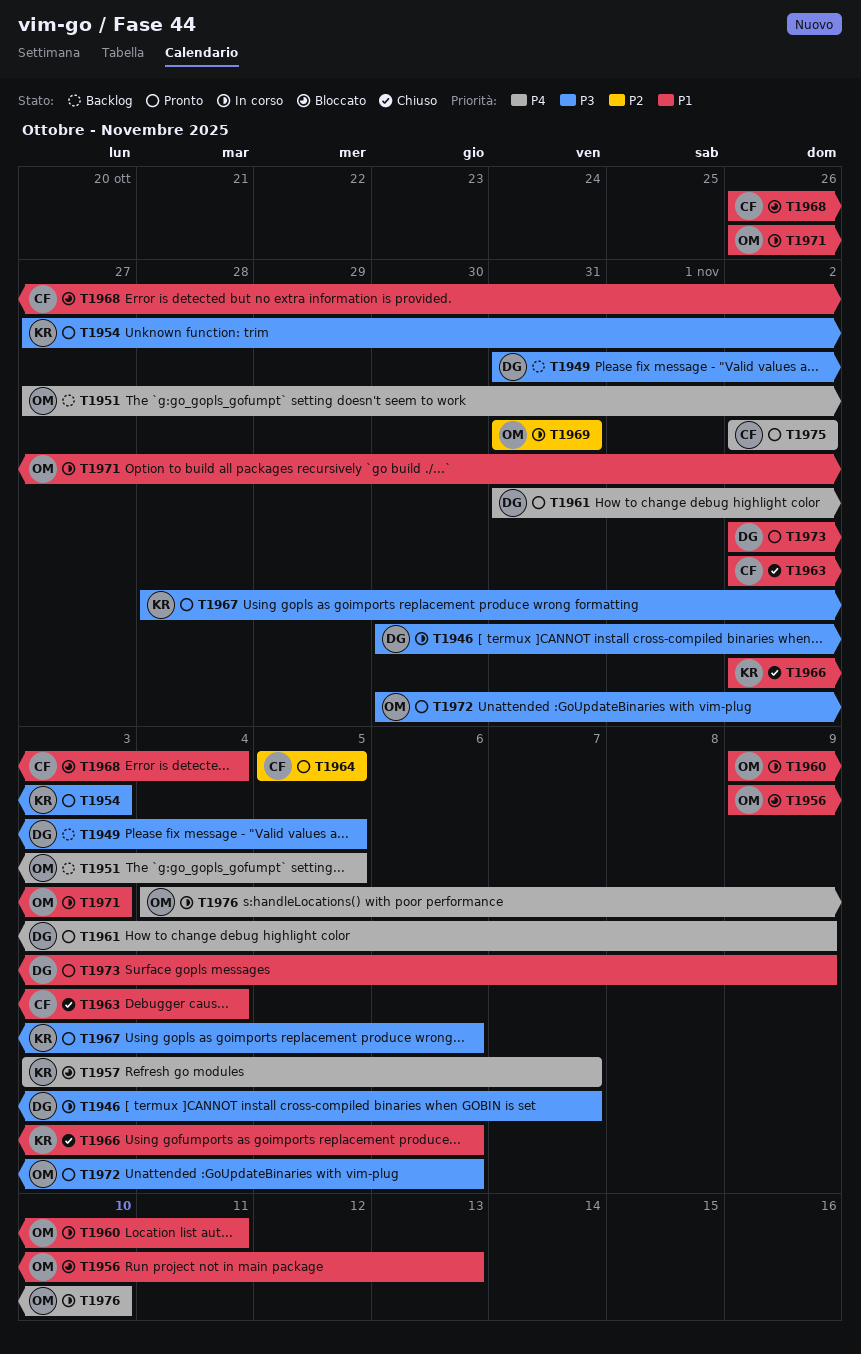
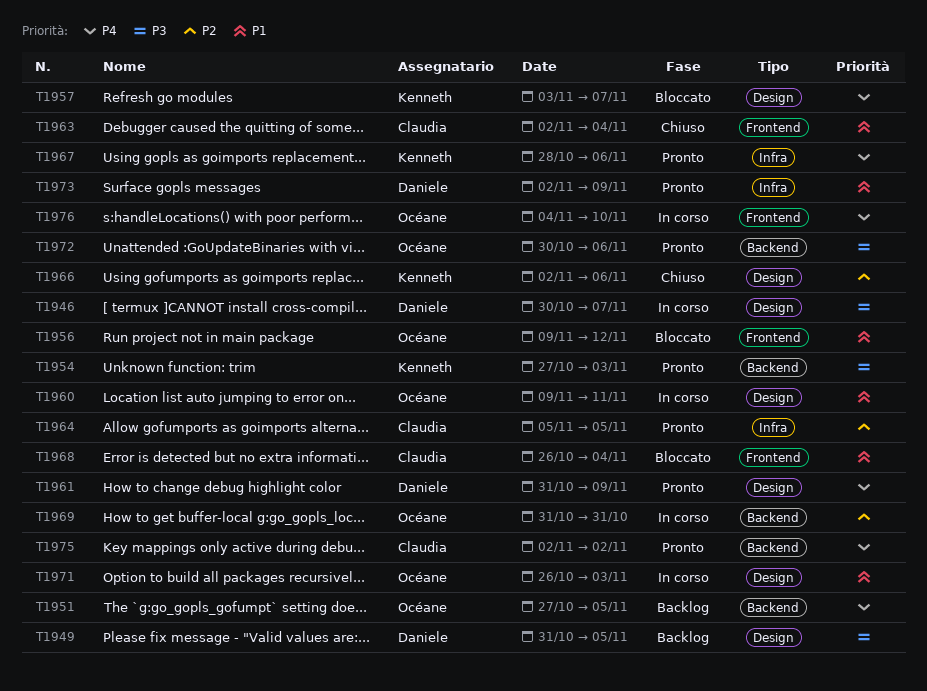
T1956, due: Nov 13 -> Nov 12
T1966, priority: P1 -> P2
T1967, priority: P3 -> P4

